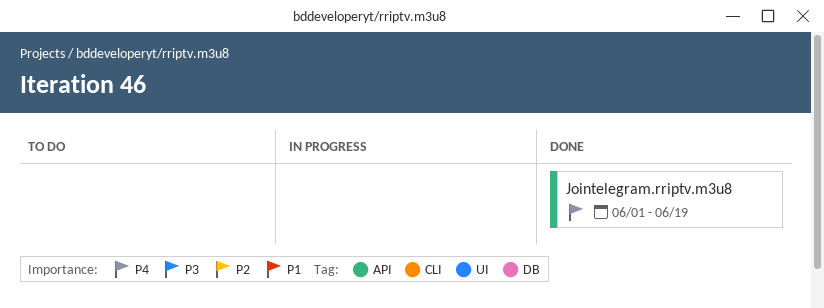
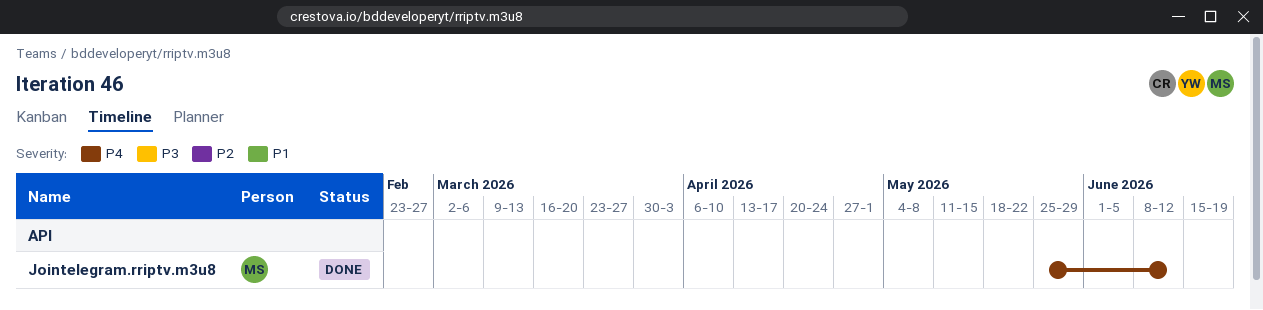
Jointelegram.rriptv.m3u8, start: Jun 1 -> May 25
Jointelegram.rriptv.m3u8, due: Jun 19 -> Jun 12

